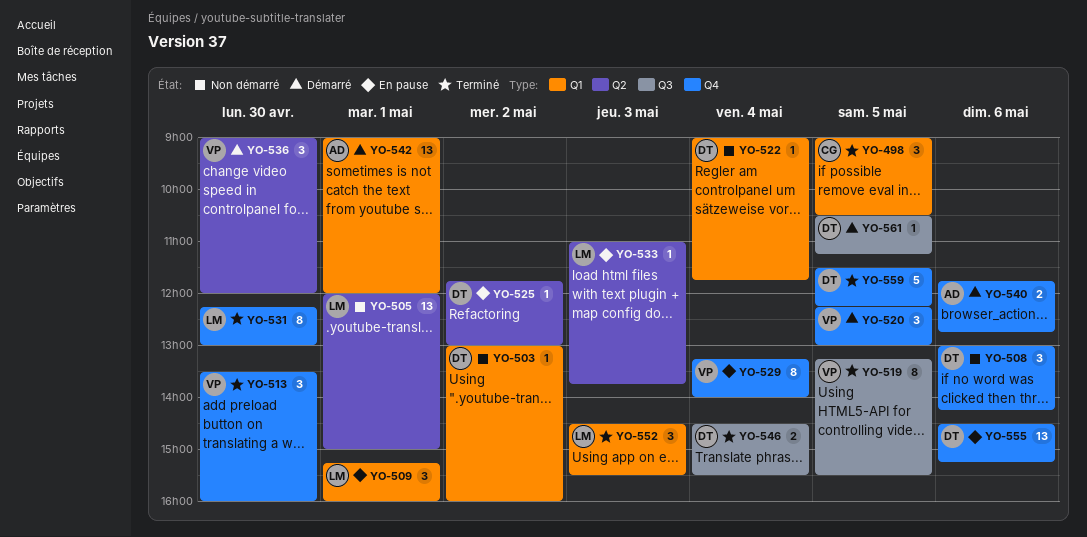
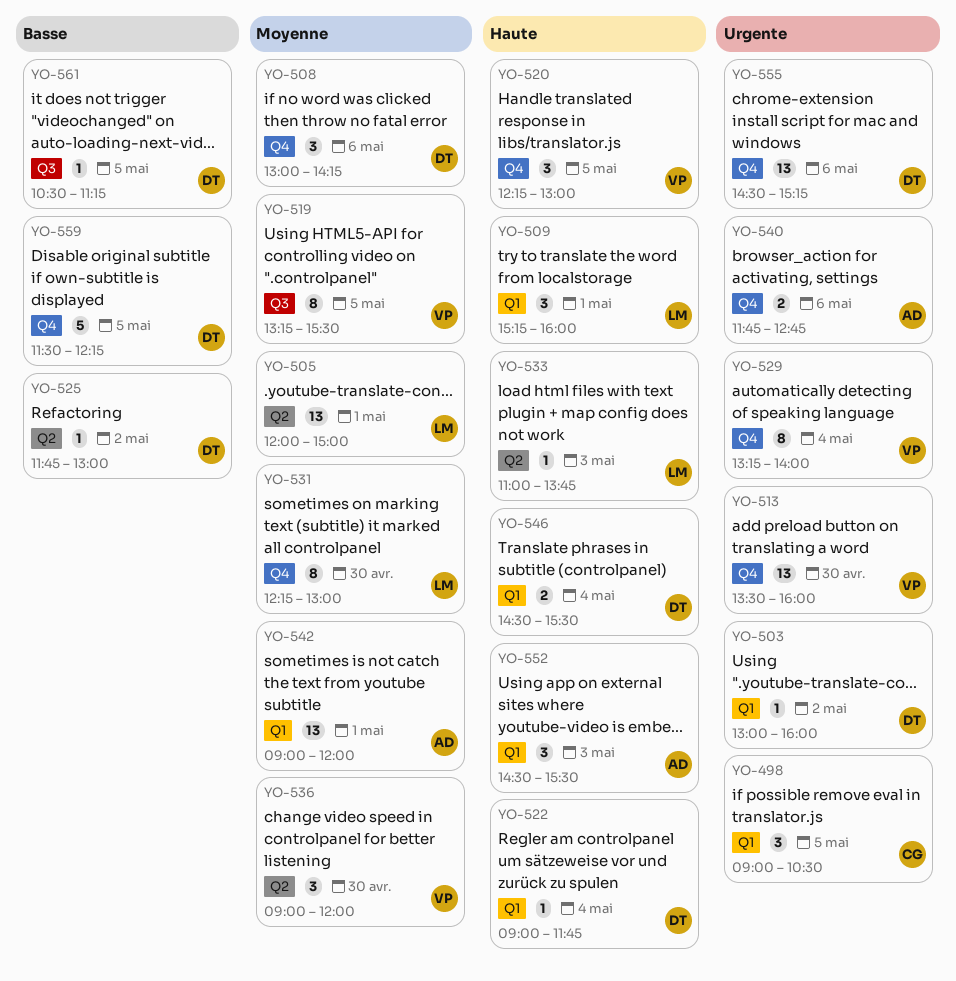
YO-513, estimate: 3 -> 13
YO-546, label: Q3 -> Q1
YO-552, owner: LM -> AD

